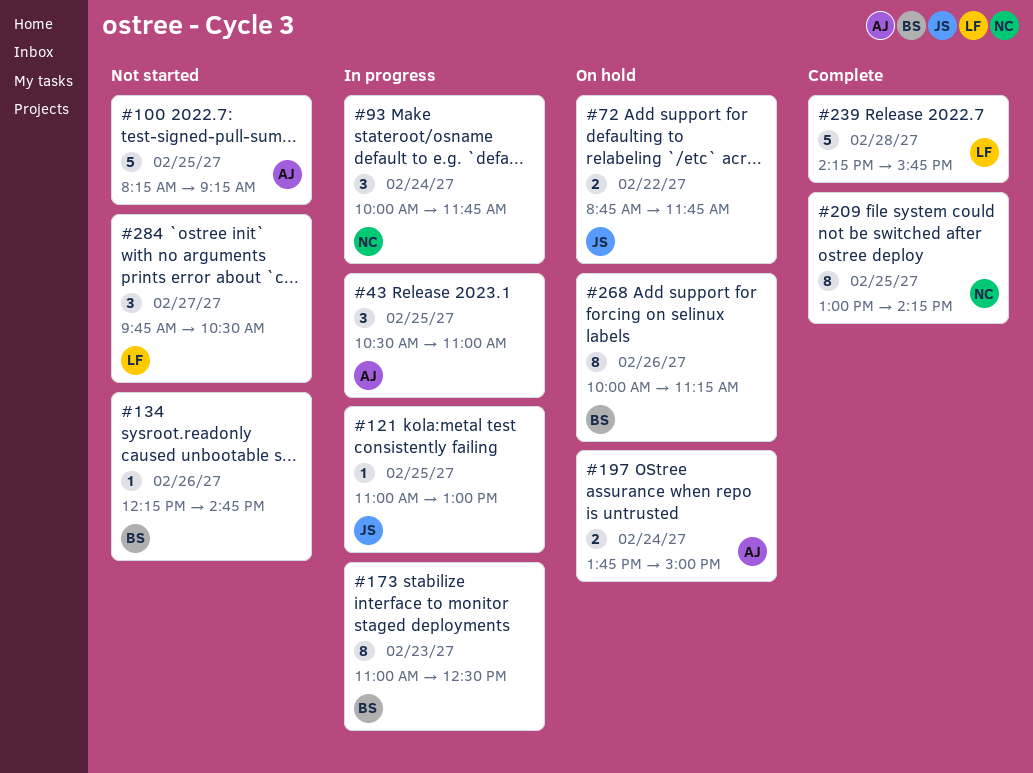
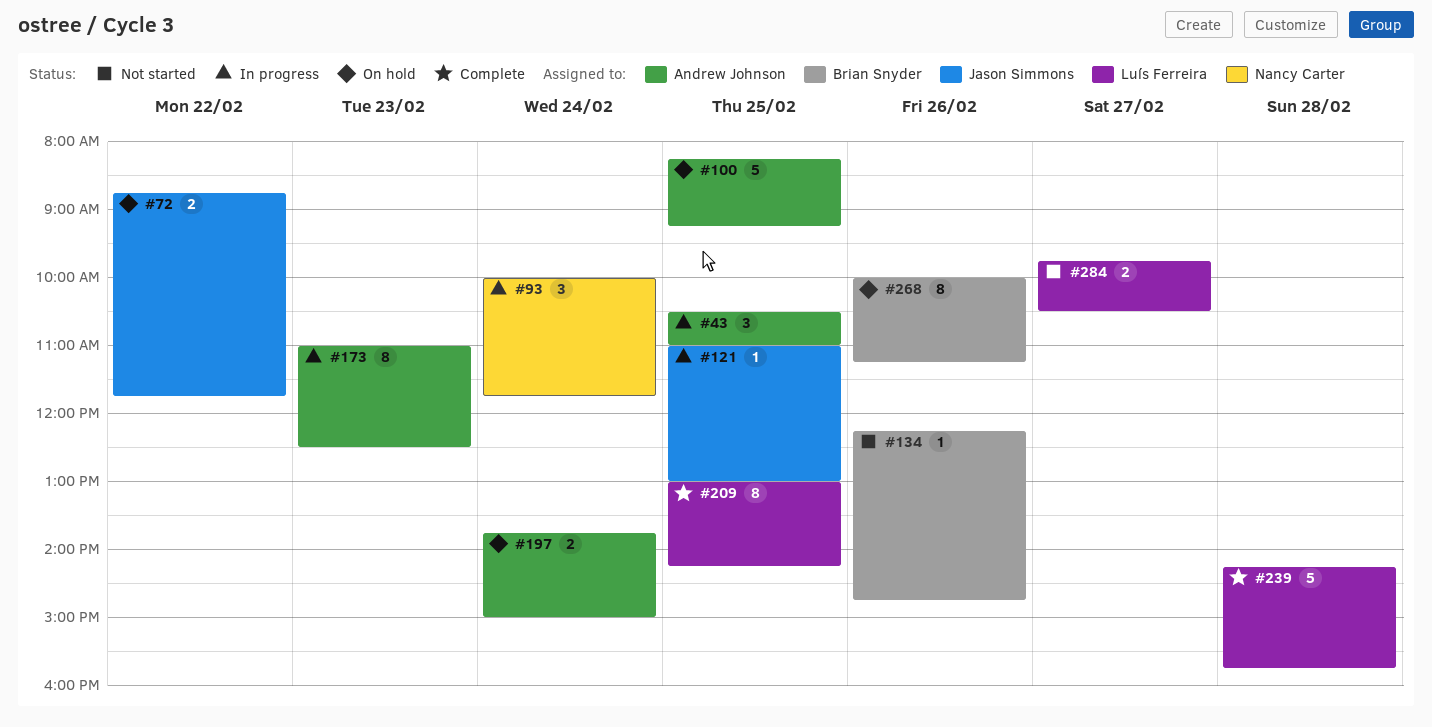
#100, status: Not started -> On hold
#173, owner: Brian Snyder -> Andrew Johnson
#209, owner: Nancy Carter -> Luís Ferreira
#284, estimate: 3 -> 2

